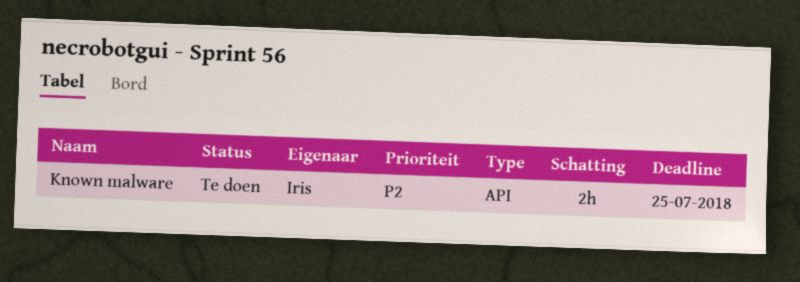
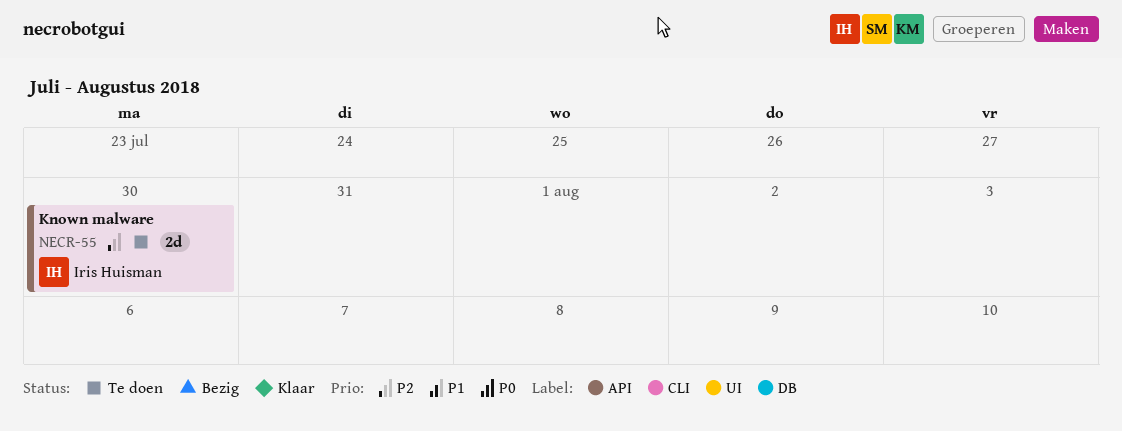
Known malware, estimate: 2h -> 2d
Known malware, due: Jul 25 -> Jul 30

